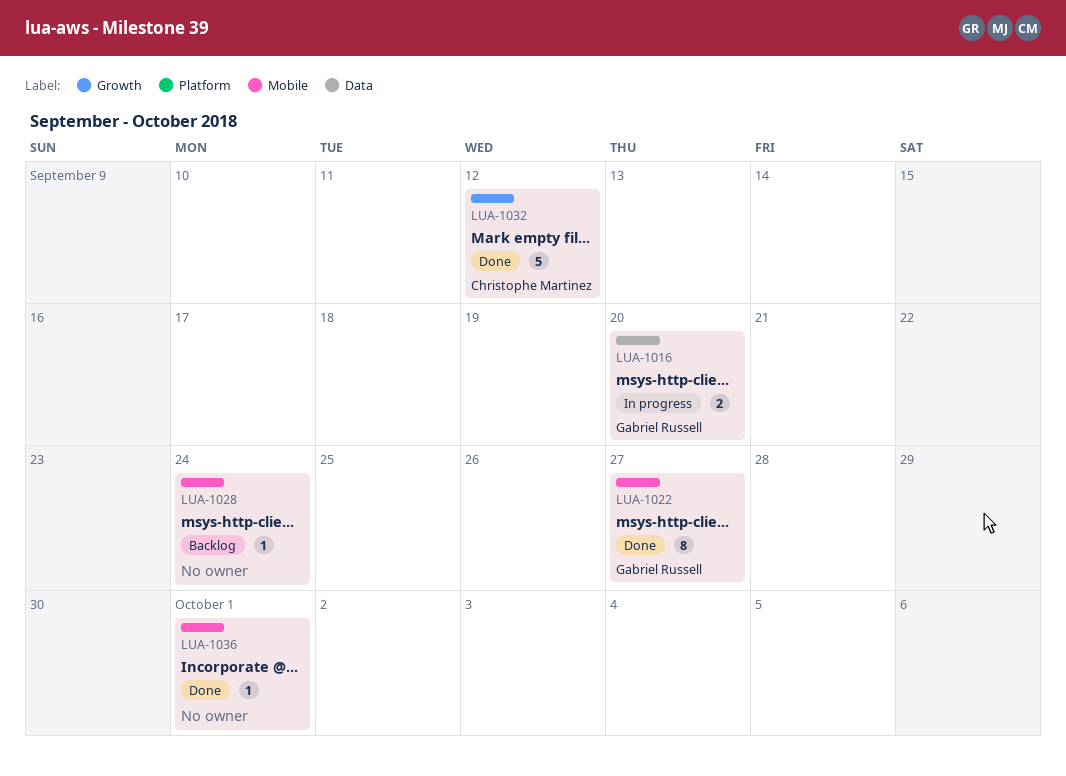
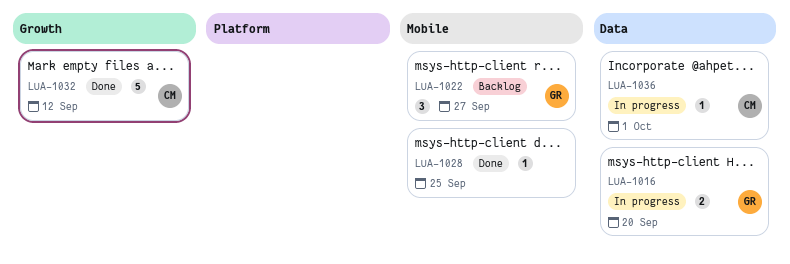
LUA-1022, status: Done -> Backlog
LUA-1022, estimate: 8 -> 3
LUA-1028, status: Backlog -> Done
LUA-1028, due: Sep 24 -> Sep 25
LUA-1036, status: Done -> In progress
LUA-1036, owner: none -> Christophe Martinez
LUA-1036, label: Mobile -> Data

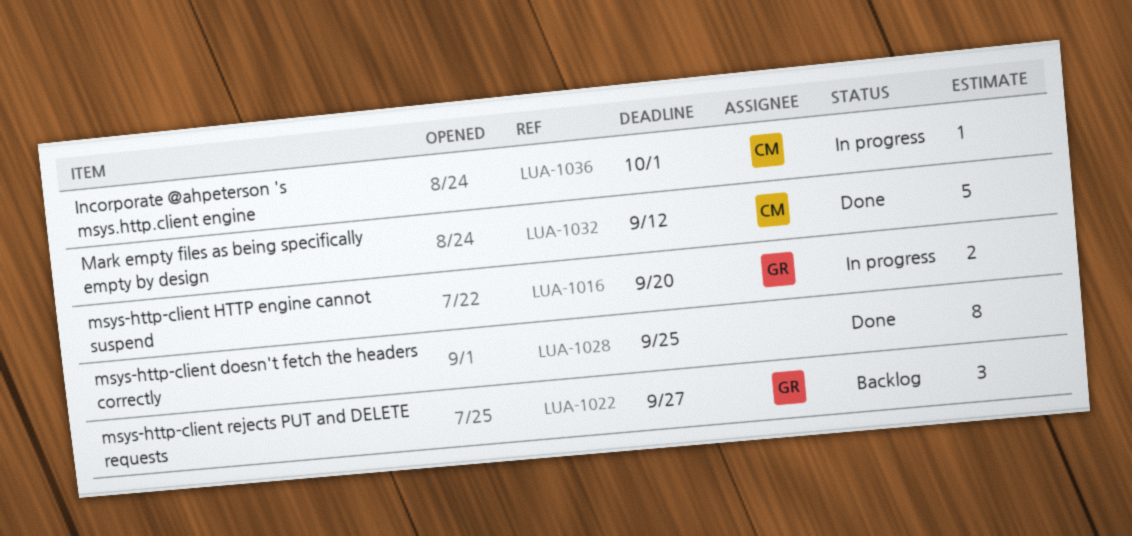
LUA-1028, estimate: 1 -> 8

